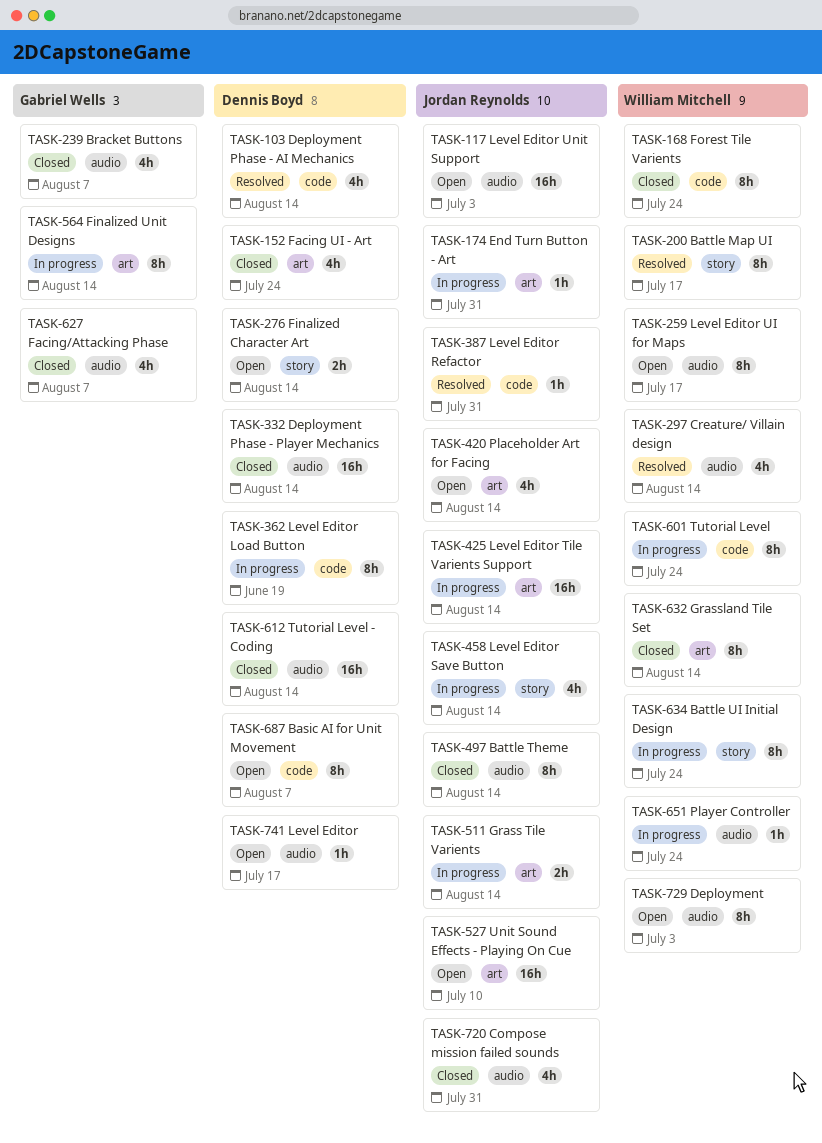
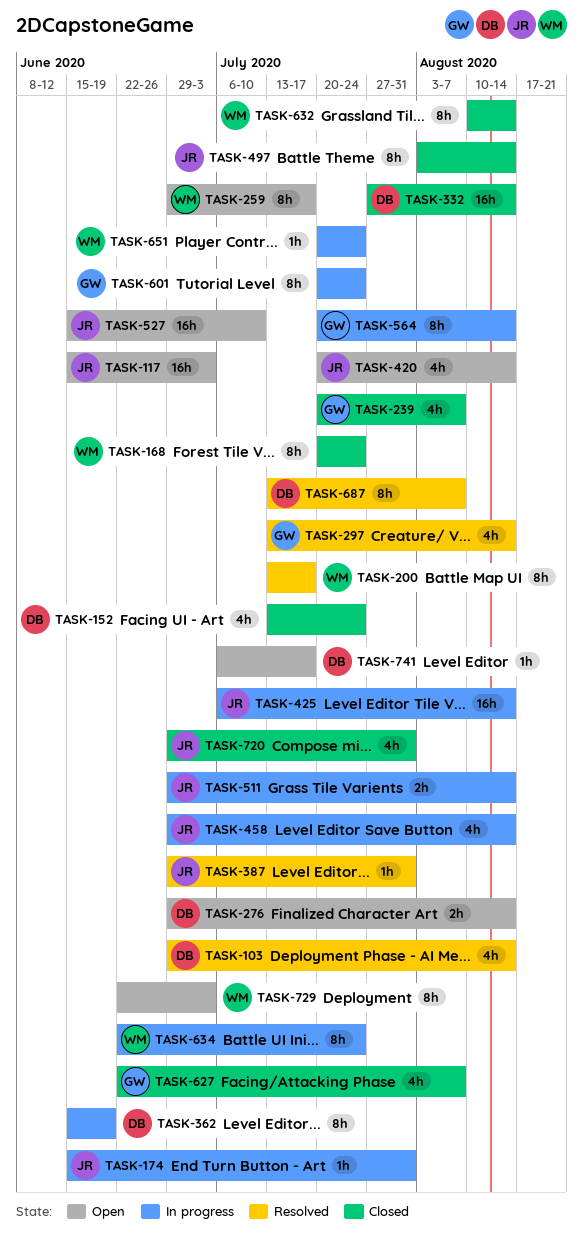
TASK-297, owner: William Mitchell -> Gabriel Wells
TASK-601, owner: William Mitchell -> Gabriel Wells
TASK-612: present -> none
TASK-687, status: Open -> Resolved

